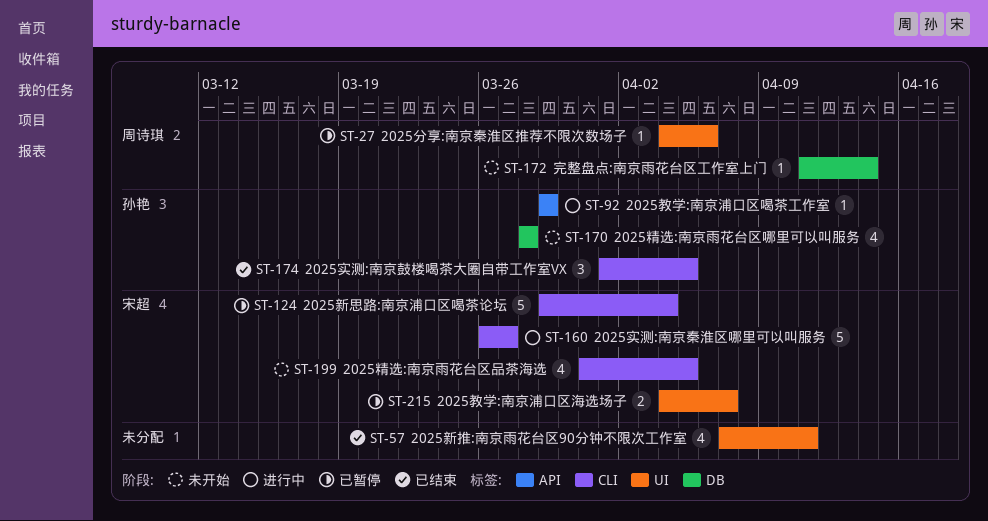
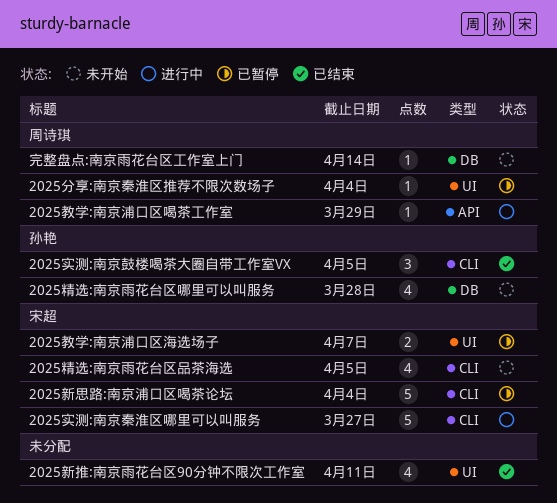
2025分享:南京秦淮区推荐不限次数场子, due: Apr 6 -> Apr 4
2025教学:南京浦口区喝茶工作室, owner: 孙艳 -> 周诗琪

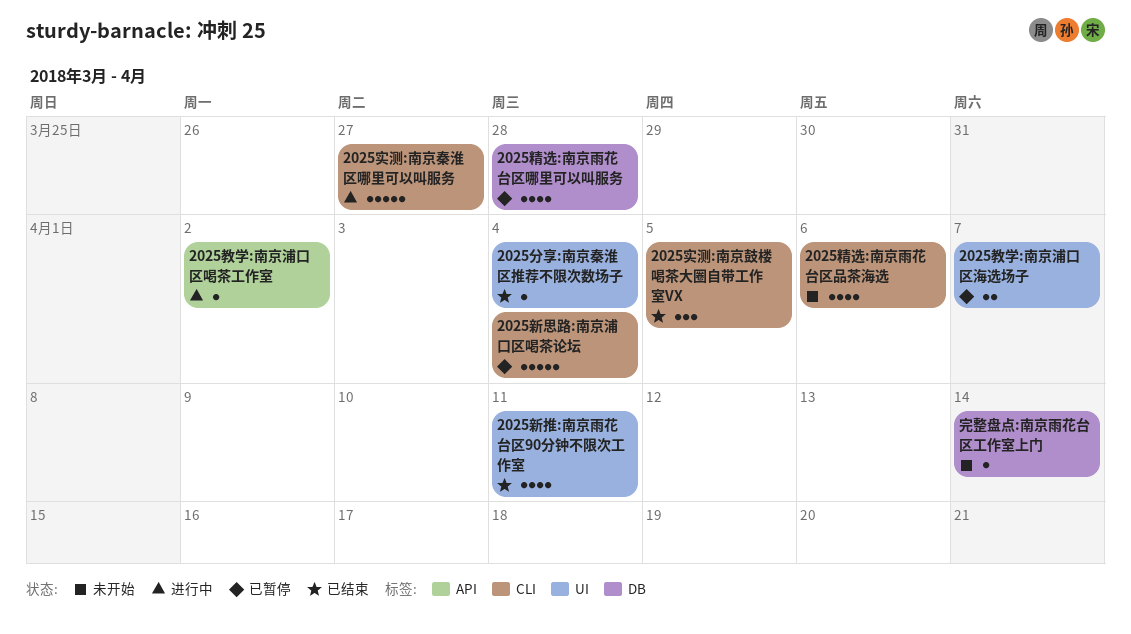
2025分享:南京秦淮区推荐不限次数场子, status: 已暂停 -> 已结束
2025教学:南京浦口区喝茶工作室, due: Mar 29 -> Apr 2
2025精选:南京雨花台区品茶海选, due: Apr 5 -> Apr 6
2025精选:南京雨花台区哪里可以叫服务, status: 未开始 -> 已暂停

